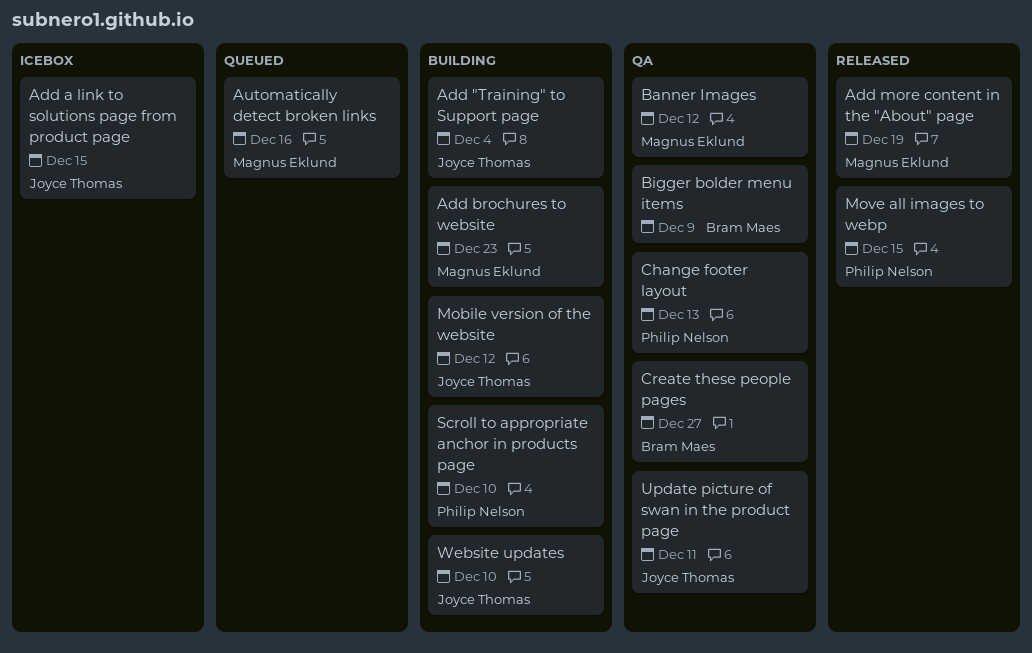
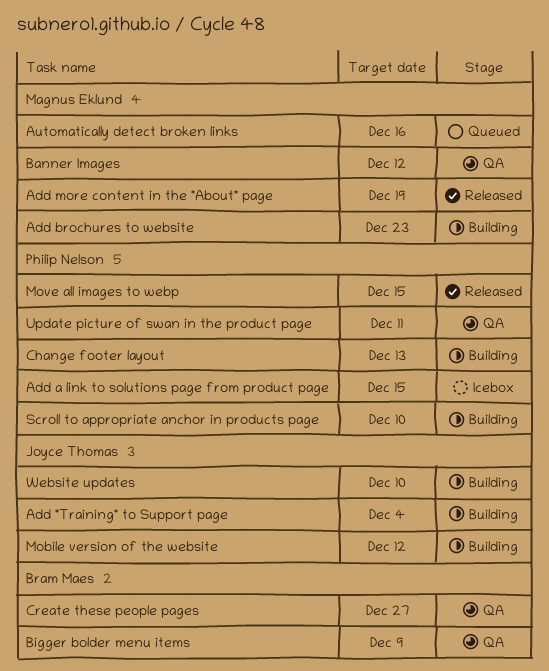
Add a link to solutions page from product page, owner: Joyce Thomas -> Philip Nelson
Change footer layout, status: QA -> Building
Update picture of swan in the product page, owner: Joyce Thomas -> Philip Nelson

